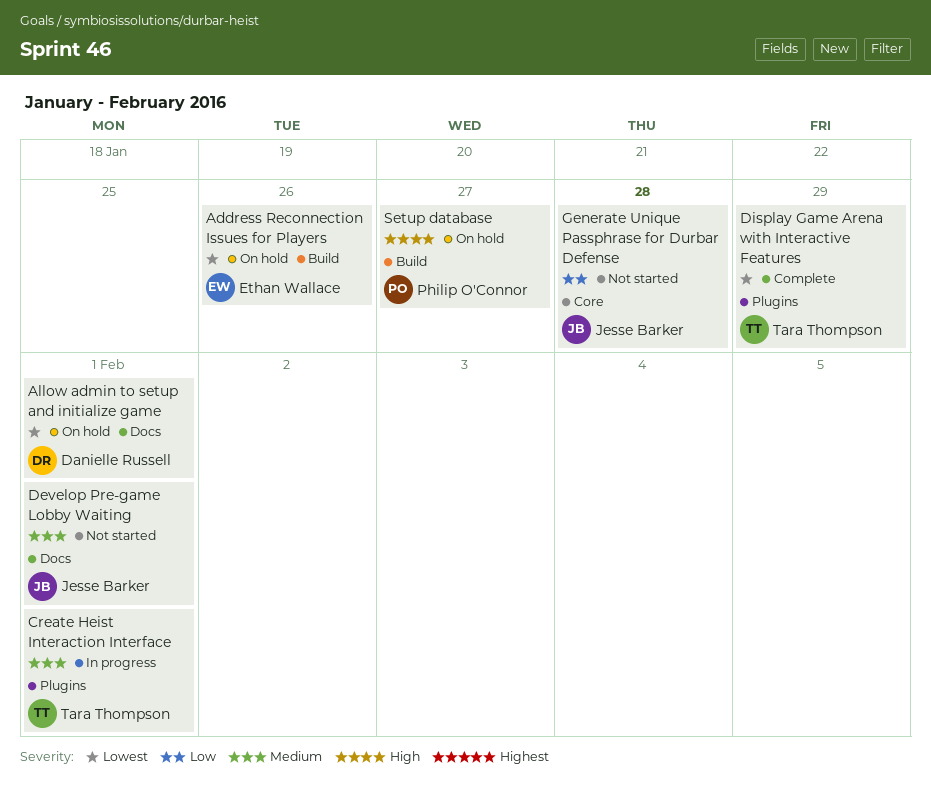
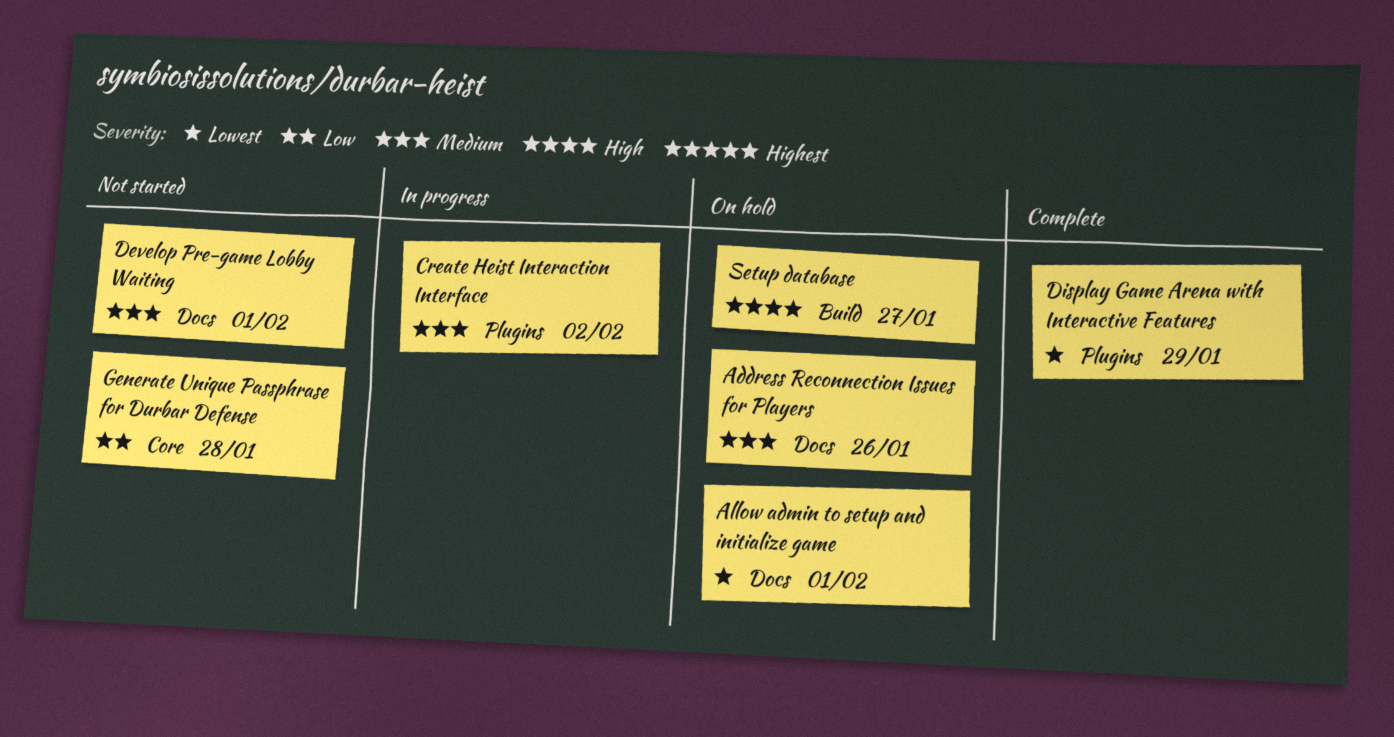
Address Reconnection Issues for Players, priority: Lowest -> Medium
Address Reconnection Issues for Players, label: Build -> Docs
Create Heist Interaction Interface, due: Feb 1 -> Feb 2

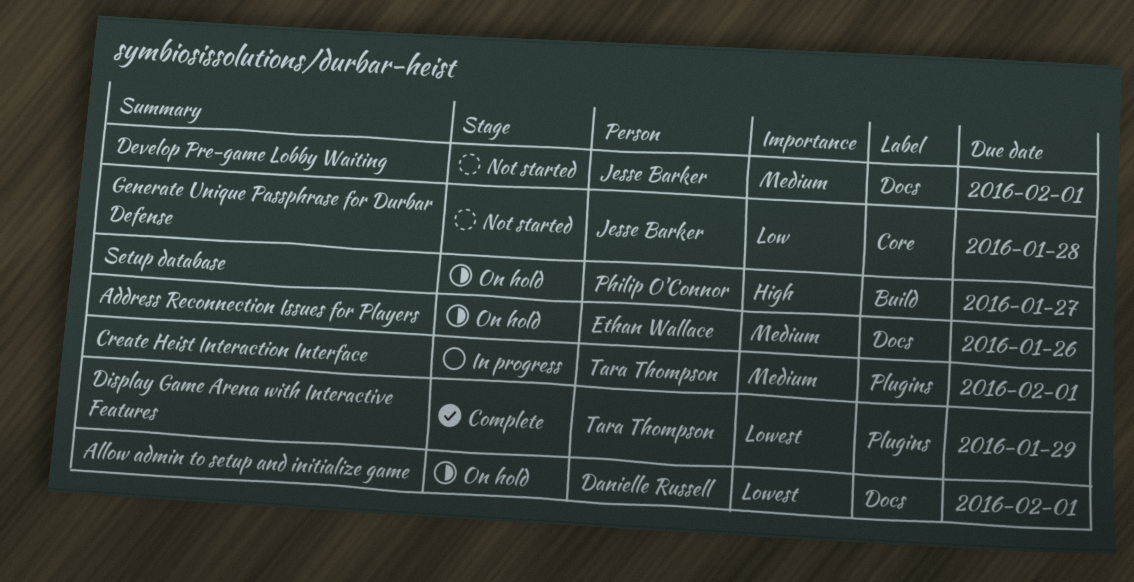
Create Heist Interaction Interface, due: Feb 2 -> Feb 1

